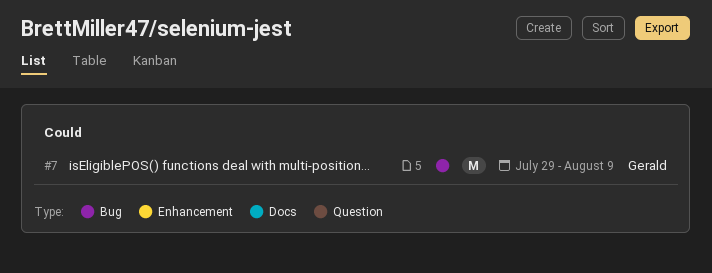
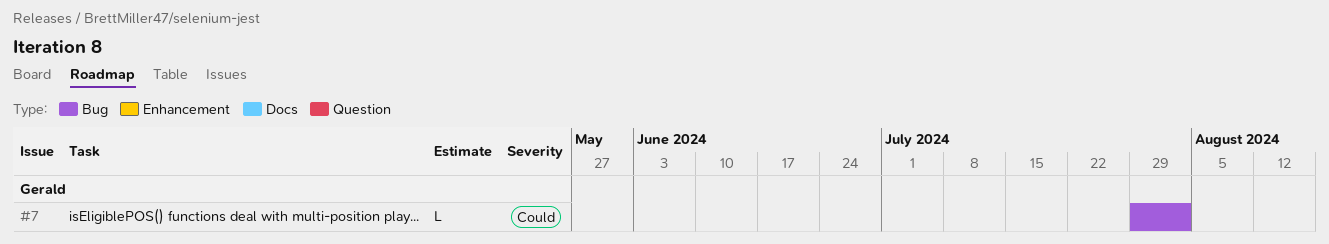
#7, estimate: M -> L
#7, due: Aug 9 -> Aug 2

